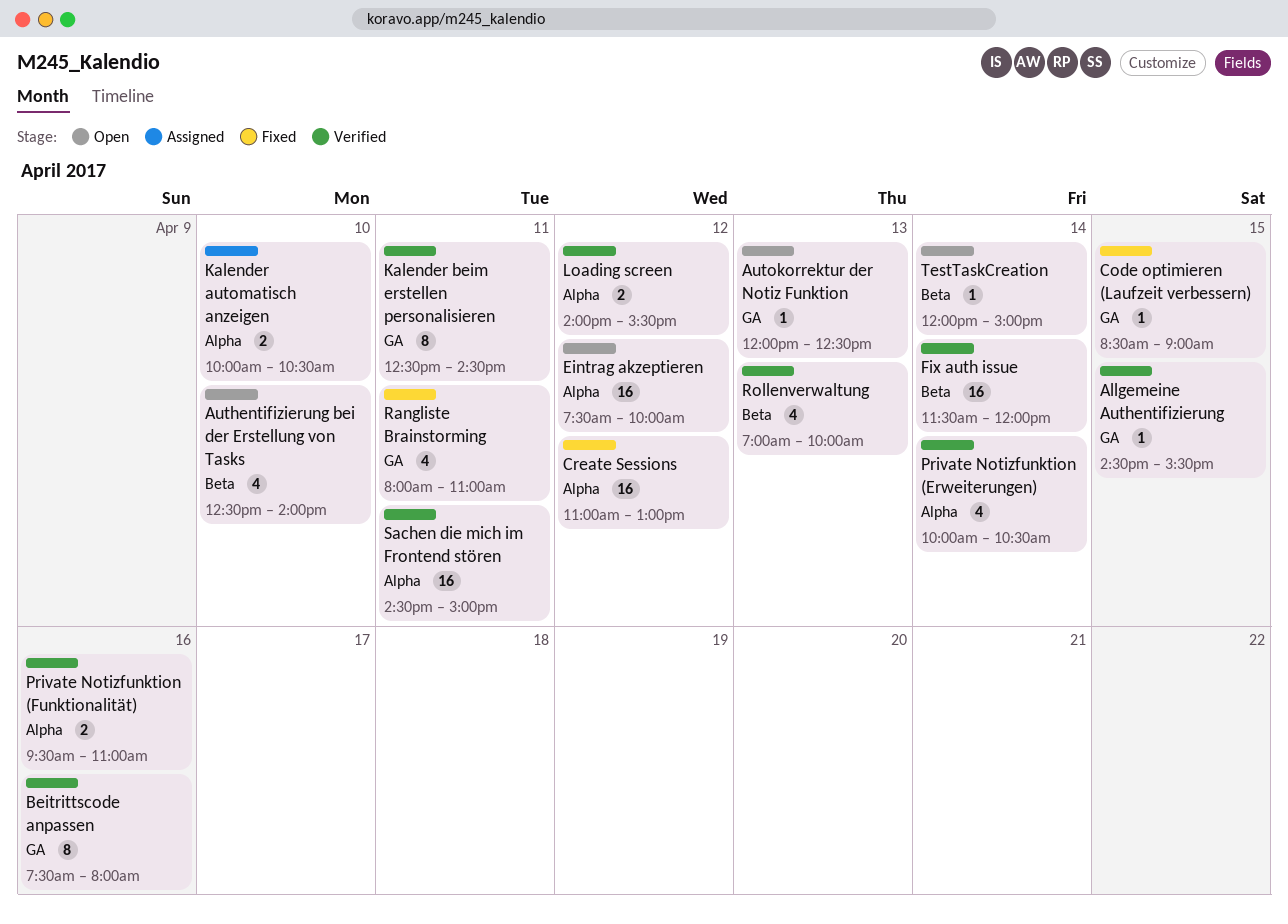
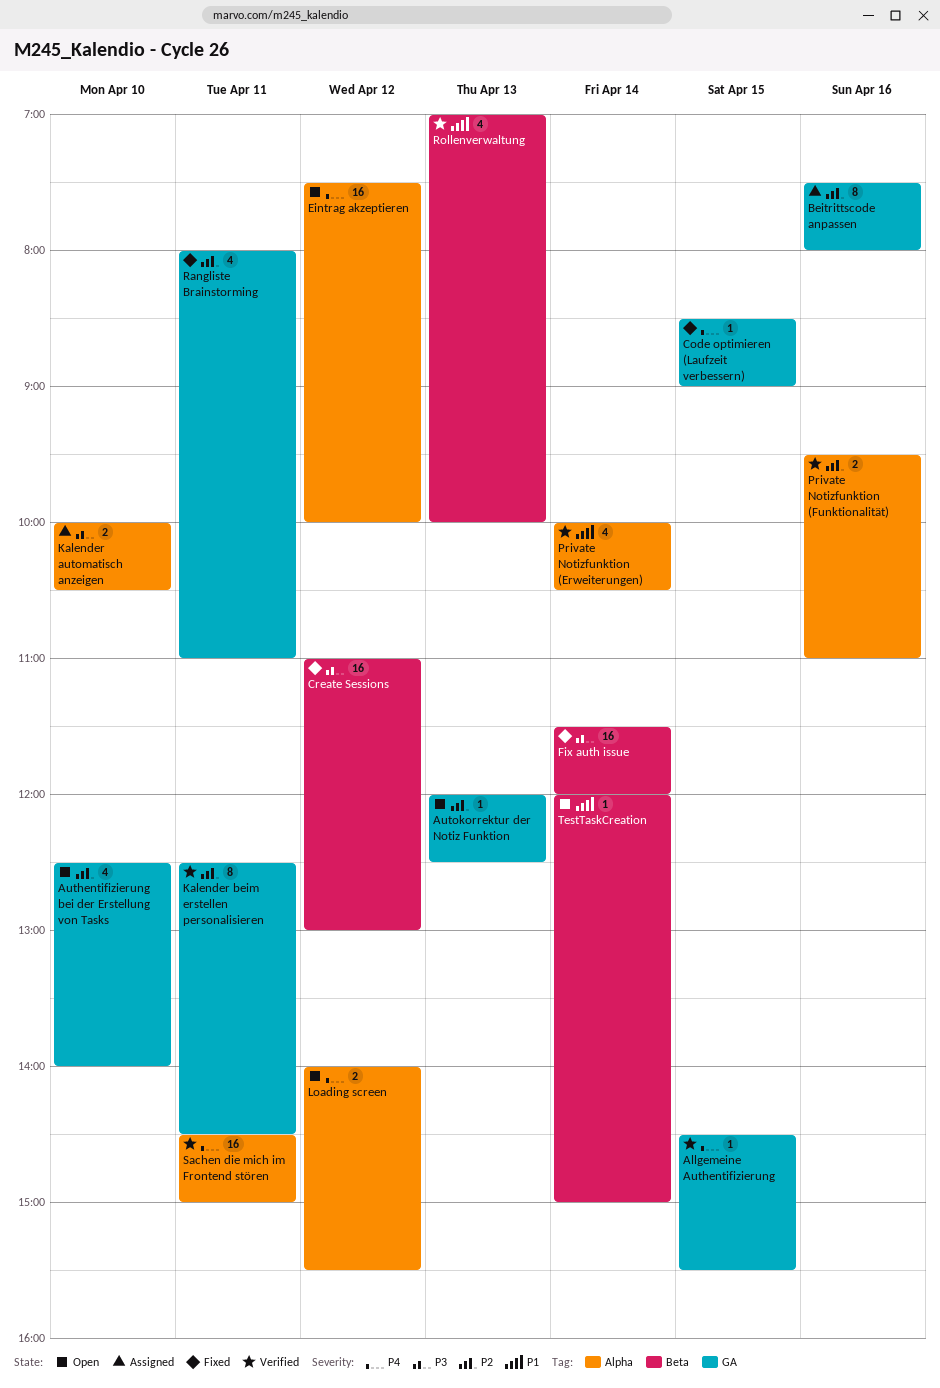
Authentifizierung bei der Erstellung von Tasks, label: Beta -> GA
Beitrittscode anpassen, status: Verified -> Assigned
Create Sessions, label: Alpha -> Beta
Fix auth issue, status: Verified -> Fixed
Loading screen, status: Verified -> Open

